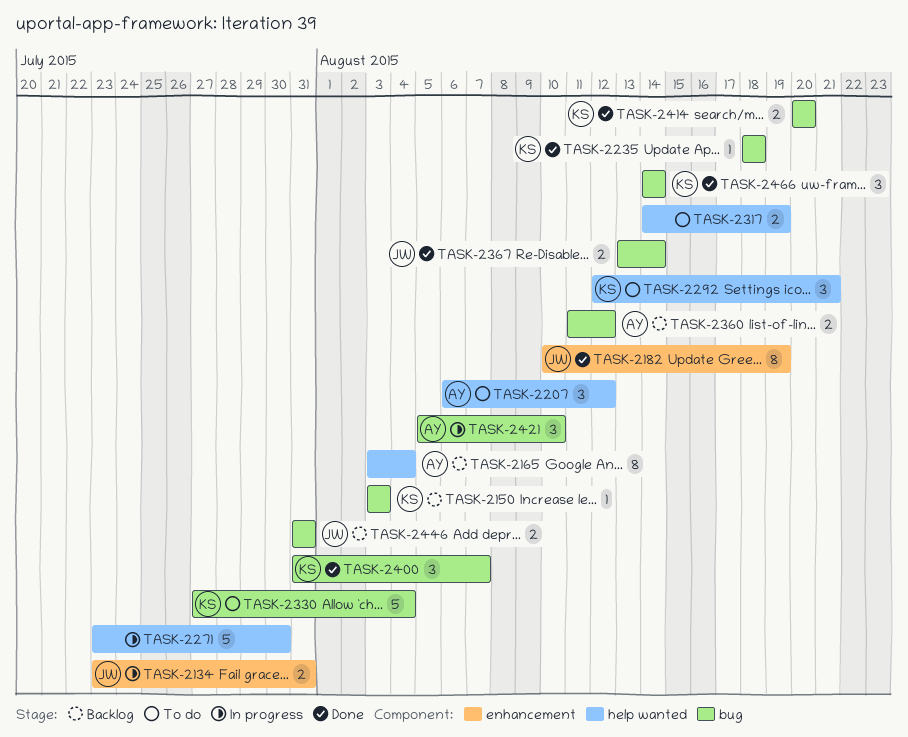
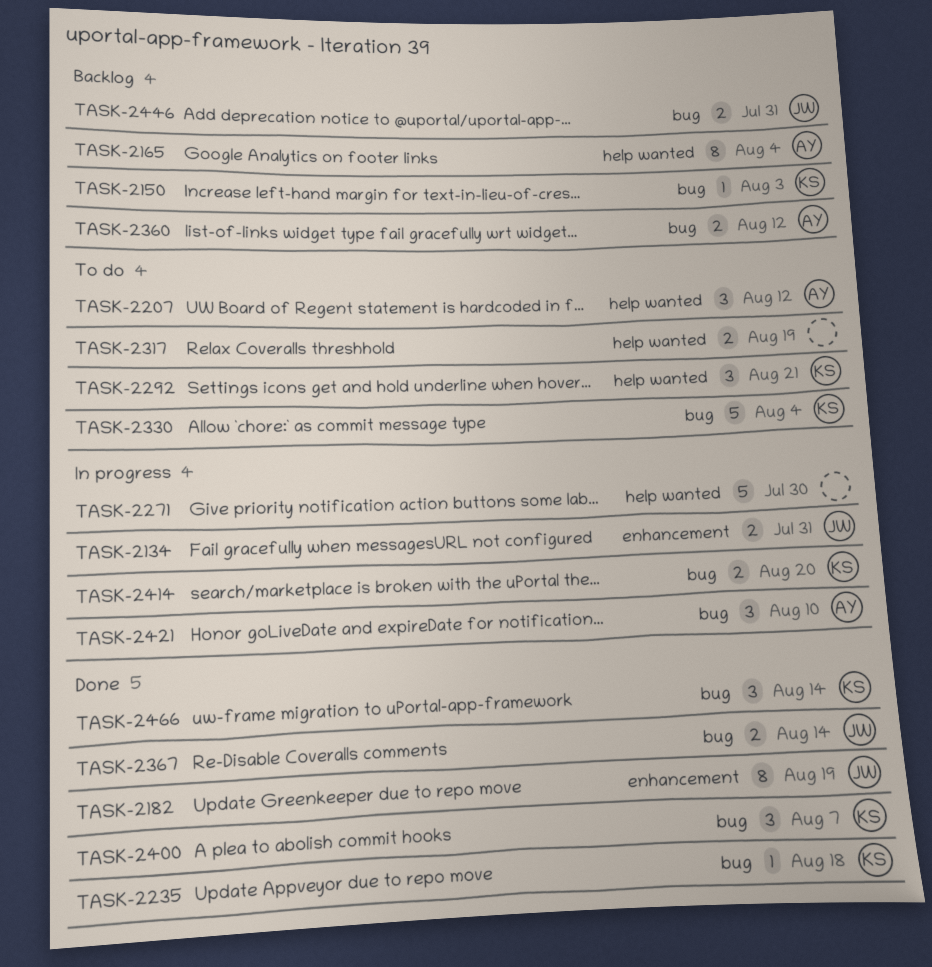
TASK-2414, status: Done -> In progress

